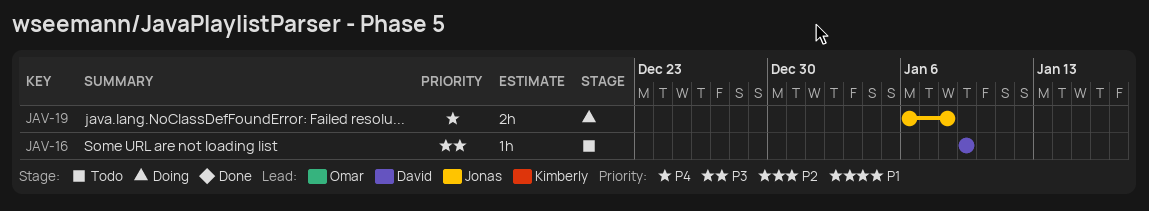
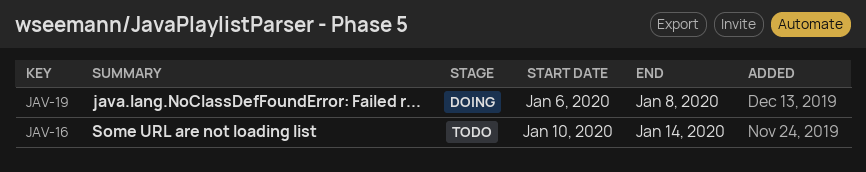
JAV-16, start: Jan 9 -> Jan 10
JAV-16, due: Jan 9 -> Jan 14

